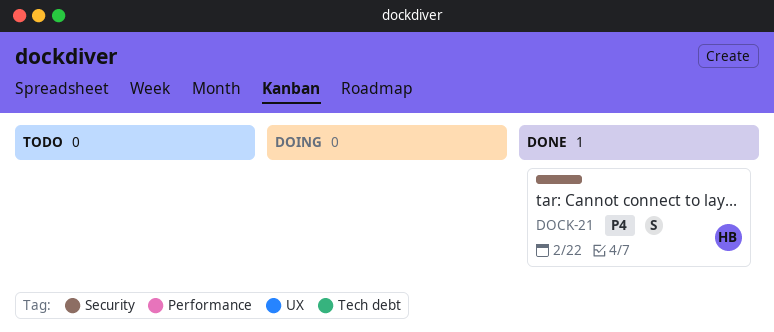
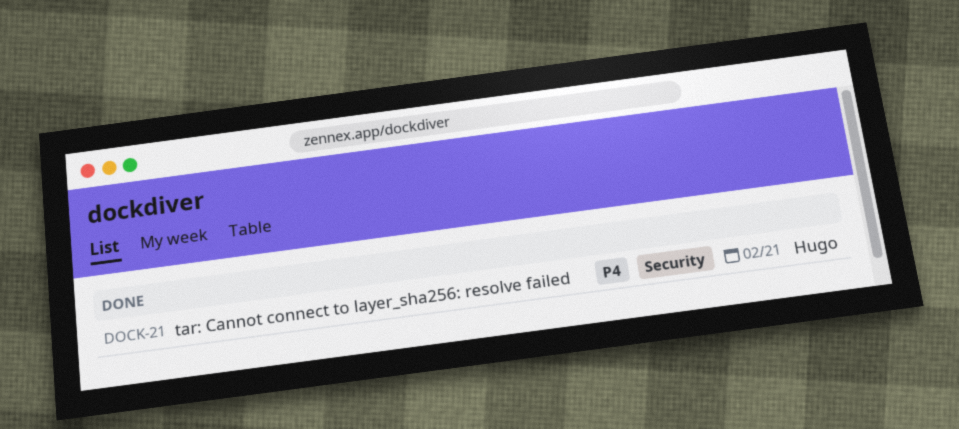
DOCK-21, due: Feb 22 -> Feb 21

